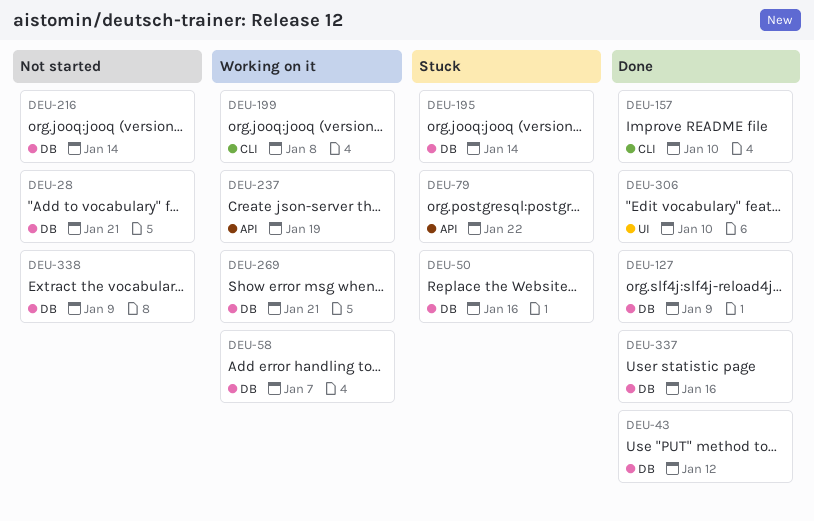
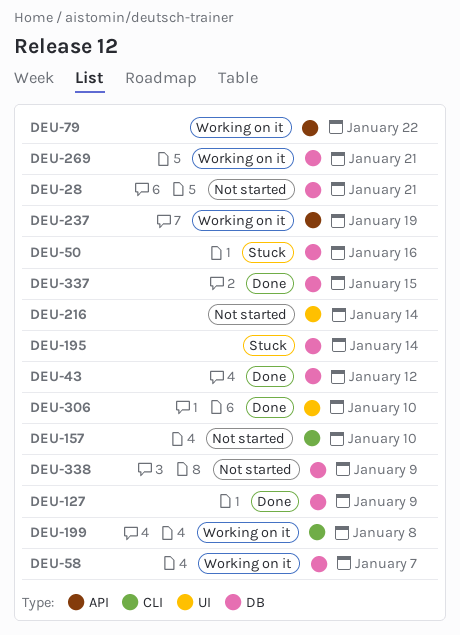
DEU-79, status: Stuck -> Working on it
DEU-157, status: Done -> Not started
DEU-216, label: DB -> UI
DEU-337, due: Jan 16 -> Jan 15

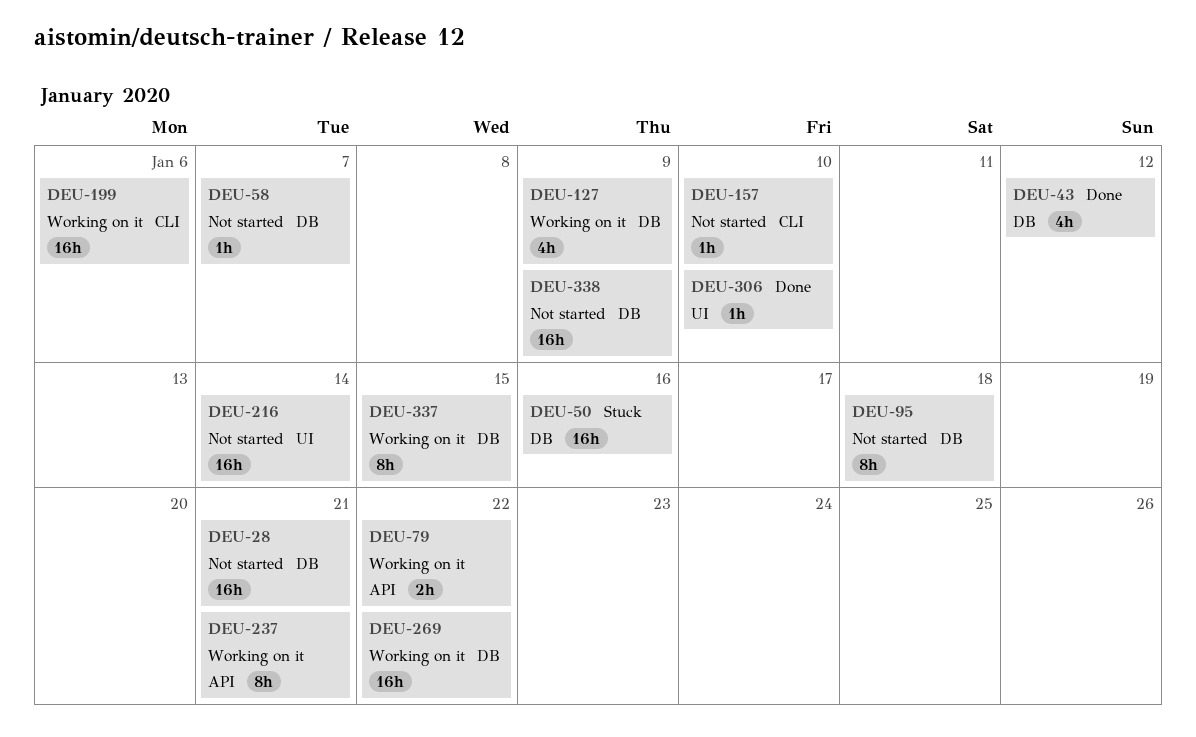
DEU-58, status: Working on it -> Not started
DEU-95: none -> present
DEU-127, status: Done -> Working on it
DEU-195: present -> none
DEU-199, due: Jan 8 -> Jan 6
DEU-237, due: Jan 19 -> Jan 21
DEU-269, due: Jan 21 -> Jan 22
DEU-337, status: Done -> Working on it

